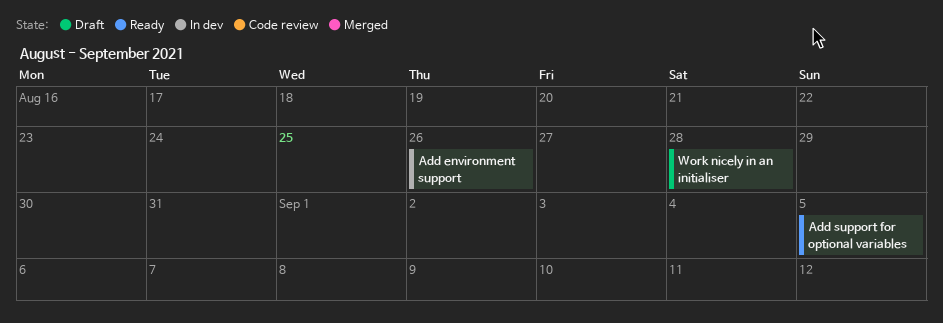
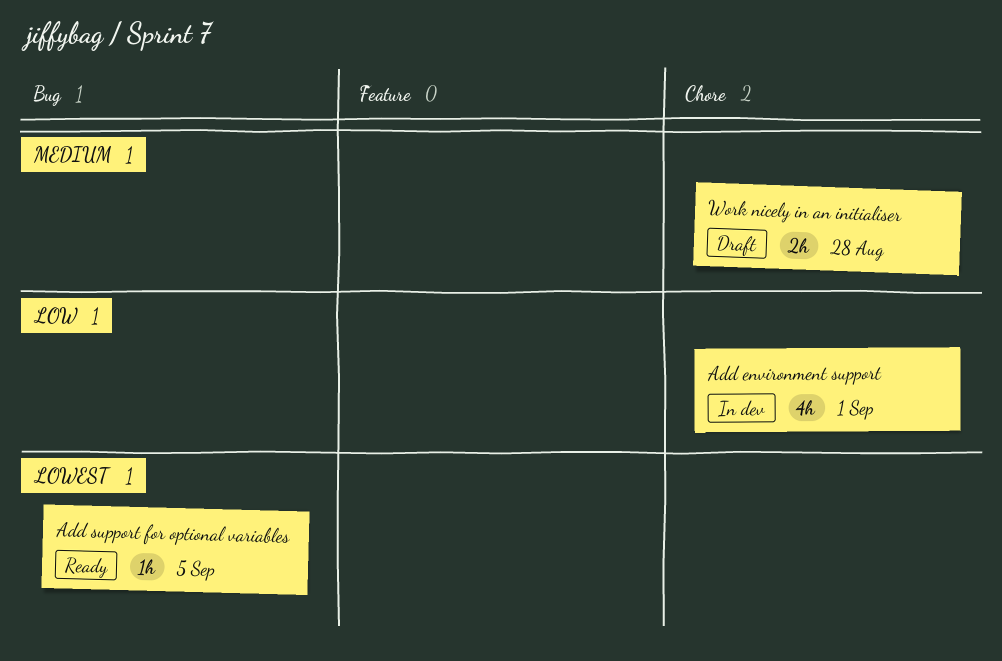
Add environment support, due: Aug 26 -> Sep 1

